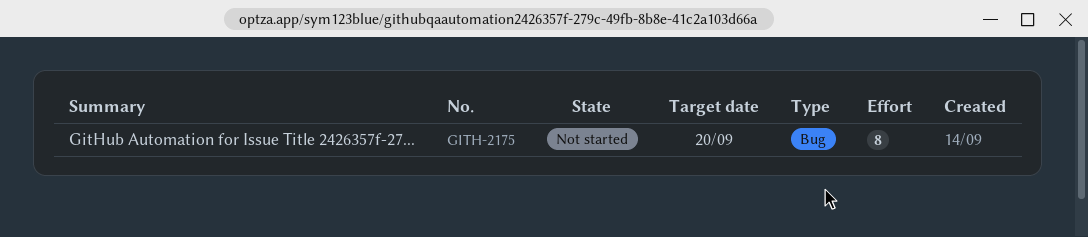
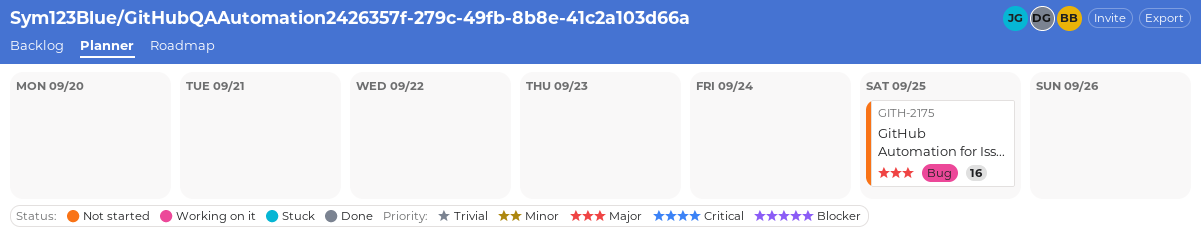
GITH-2175, estimate: 8 -> 16
GITH-2175, due: Sep 20 -> Sep 25

